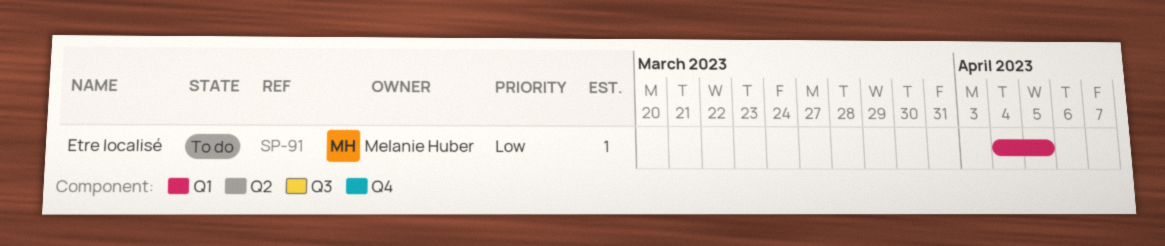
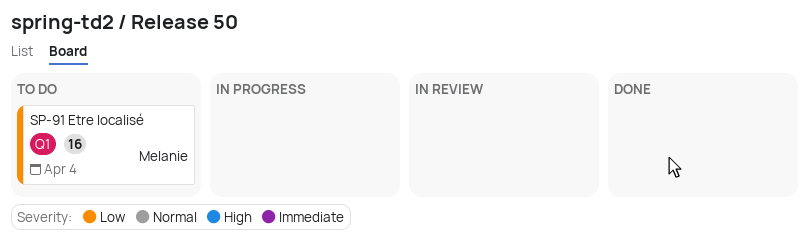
SP-91, estimate: 1 -> 16
SP-91, due: Apr 5 -> Apr 4

